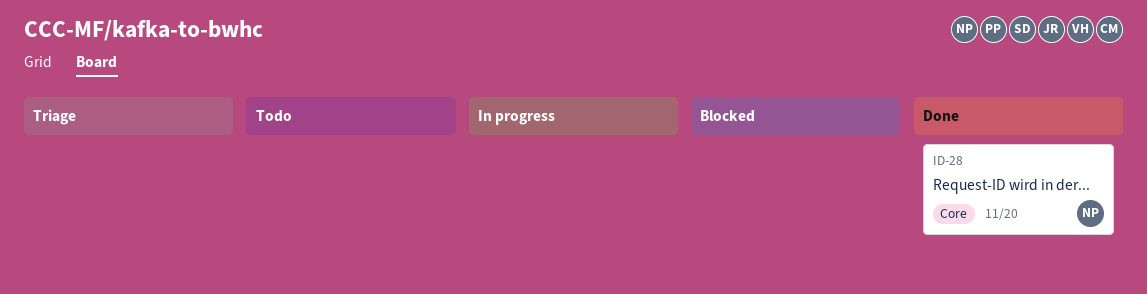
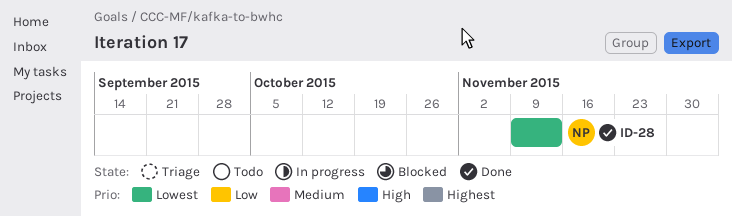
ID-28, due: Nov 20 -> Nov 13

